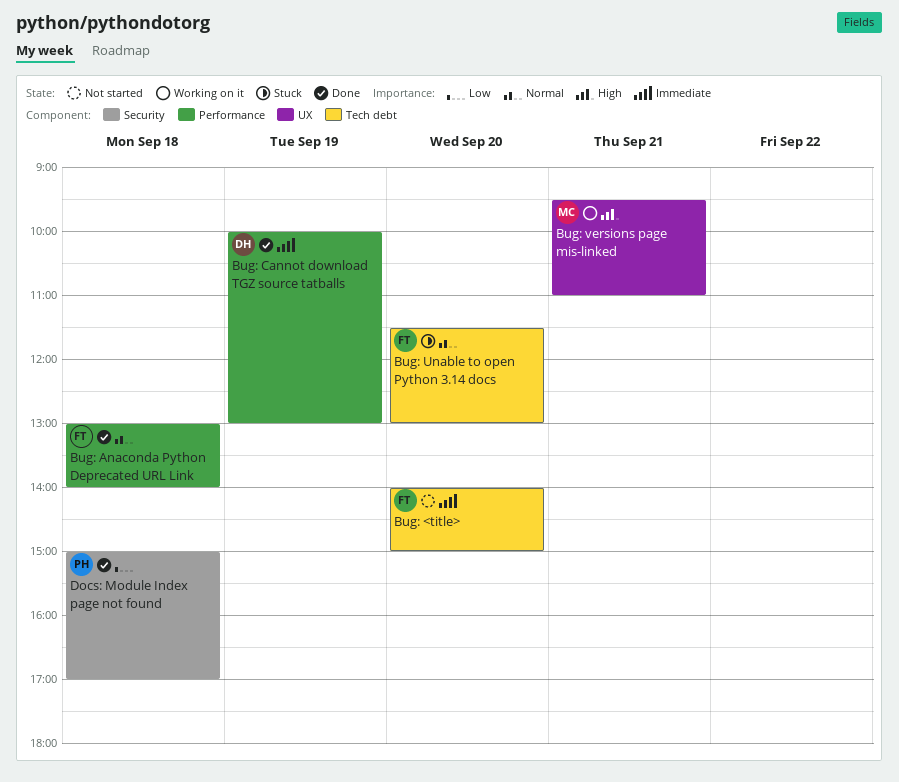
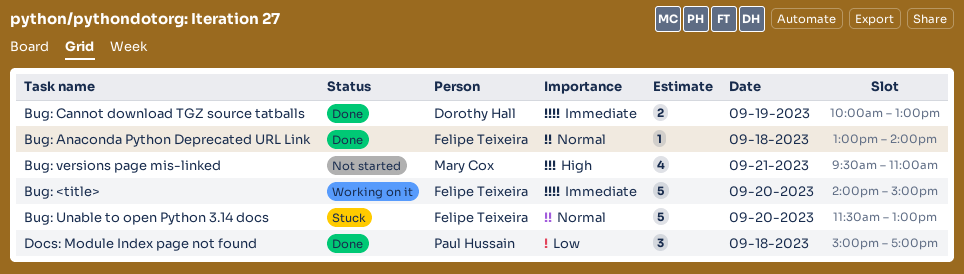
Bug: <title>, status: Not started -> Working on it
Bug: versions page mis-linked, status: Working on it -> Not started

